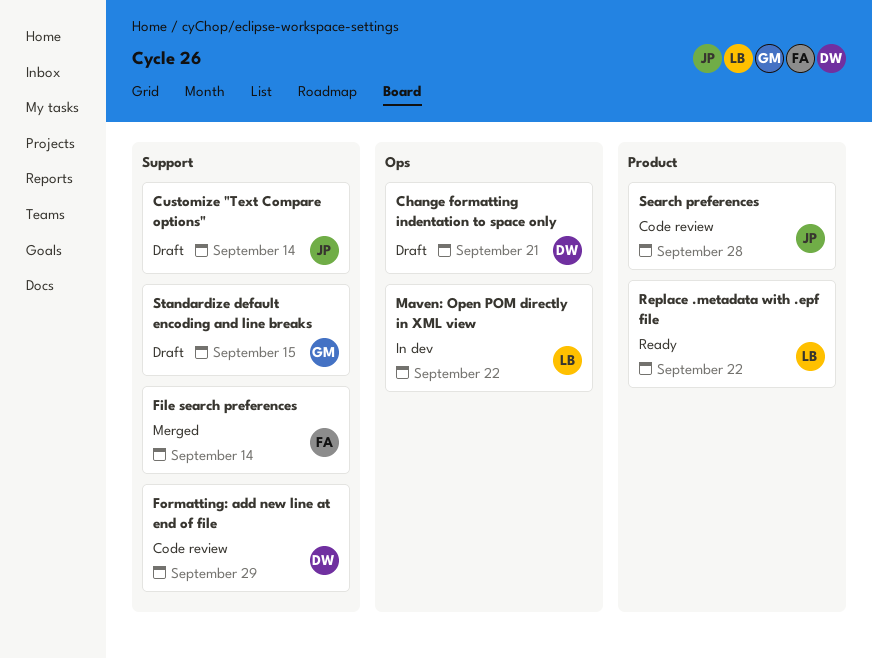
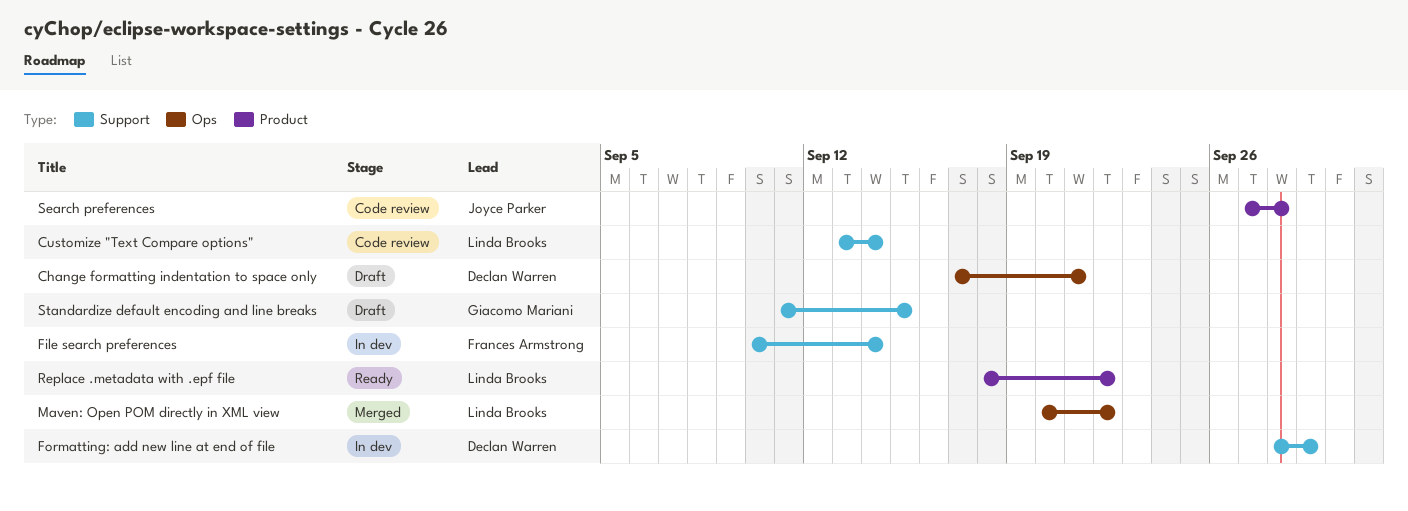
Customize "Text Compare options", status: Draft -> Code review
Customize "Text Compare options", owner: Joyce Parker -> Linda Brooks
File search preferences, status: Merged -> In dev
Formatting: add new line at end of file, status: Code review -> In dev
Maven: Open POM directly in XML view, status: In dev -> Merged

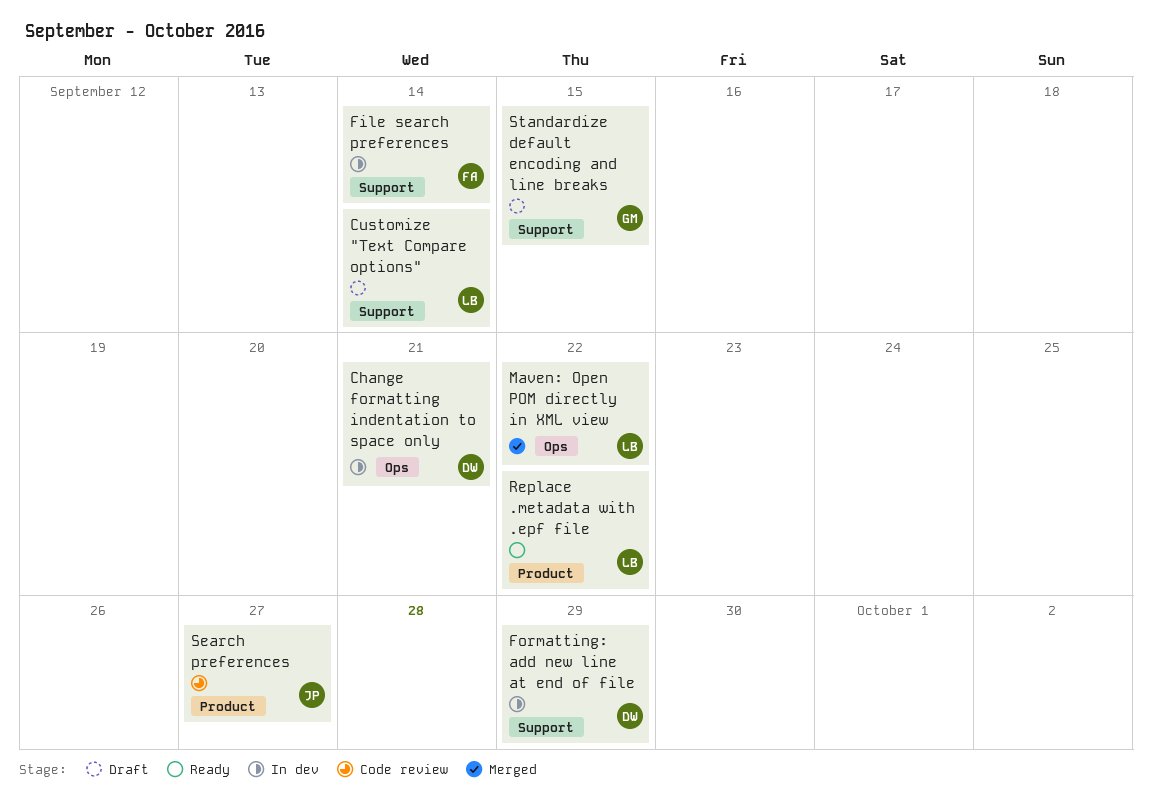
Change formatting indentation to space only, status: Draft -> In dev
Customize "Text Compare options", status: Code review -> Draft
Search preferences, due: Sep 28 -> Sep 27

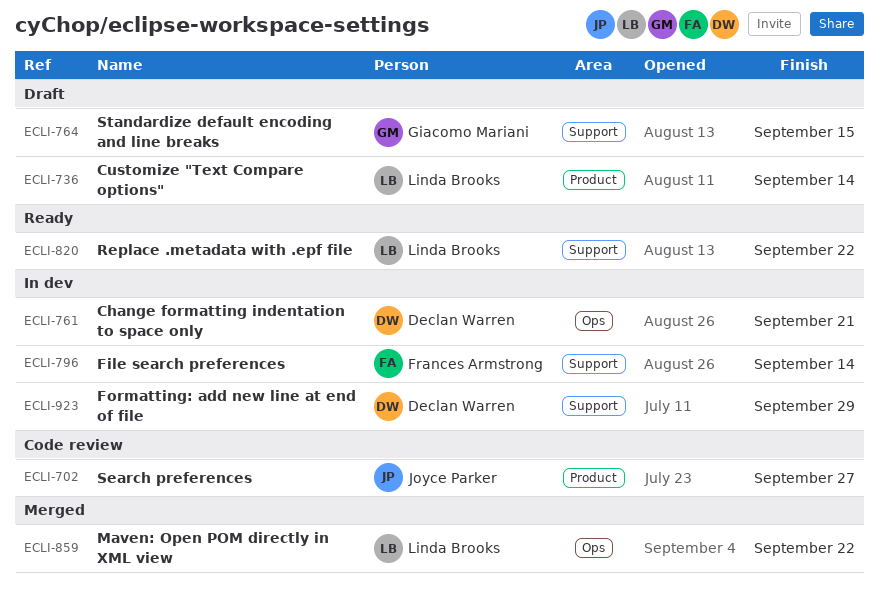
Customize "Text Compare options", label: Support -> Product
Replace .metadata with .epf file, label: Product -> Support

